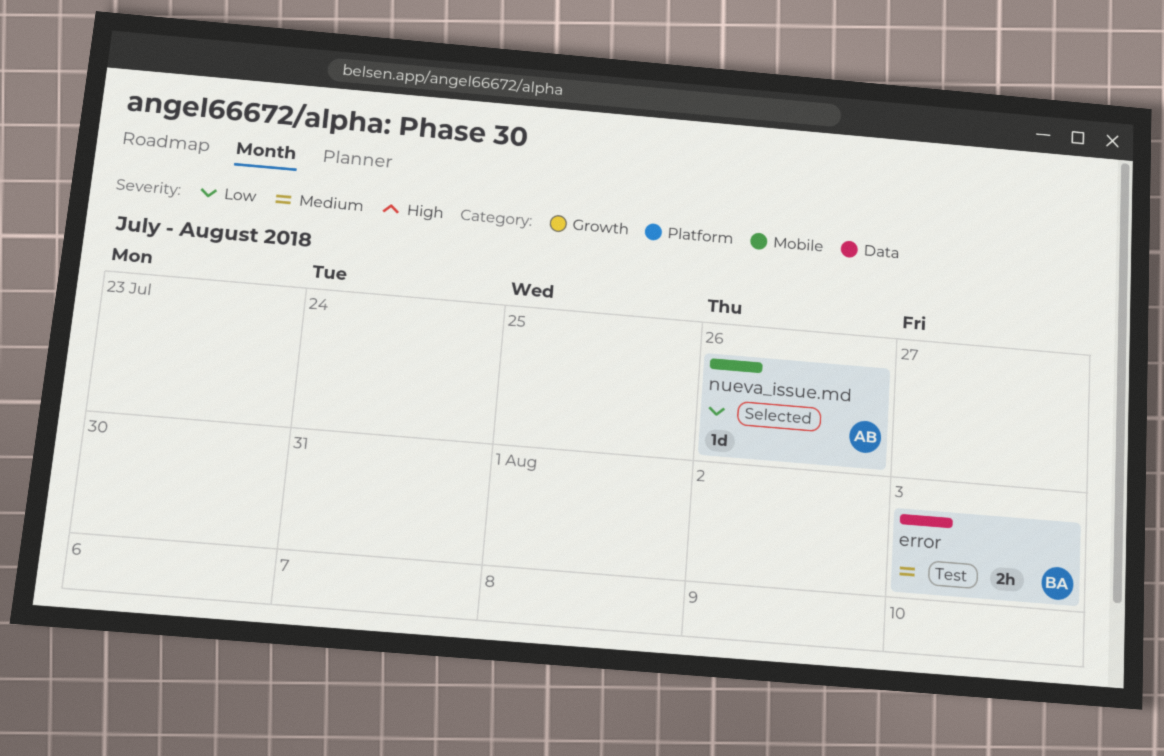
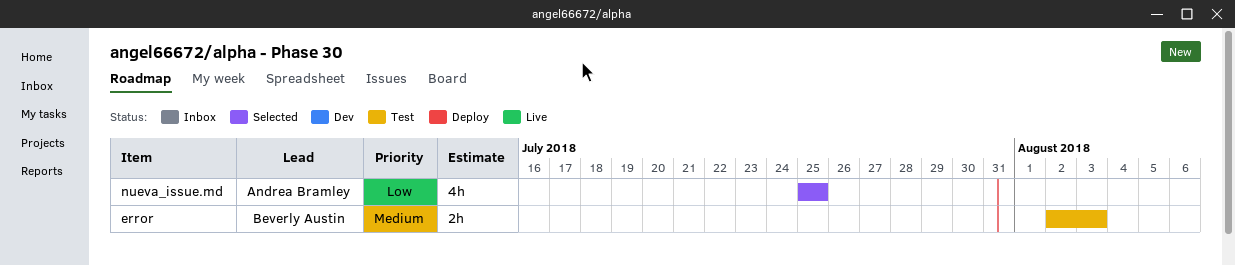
nueva_issue.md, estimate: 1d -> 4h
nueva_issue.md, due: Jul 26 -> Jul 25

